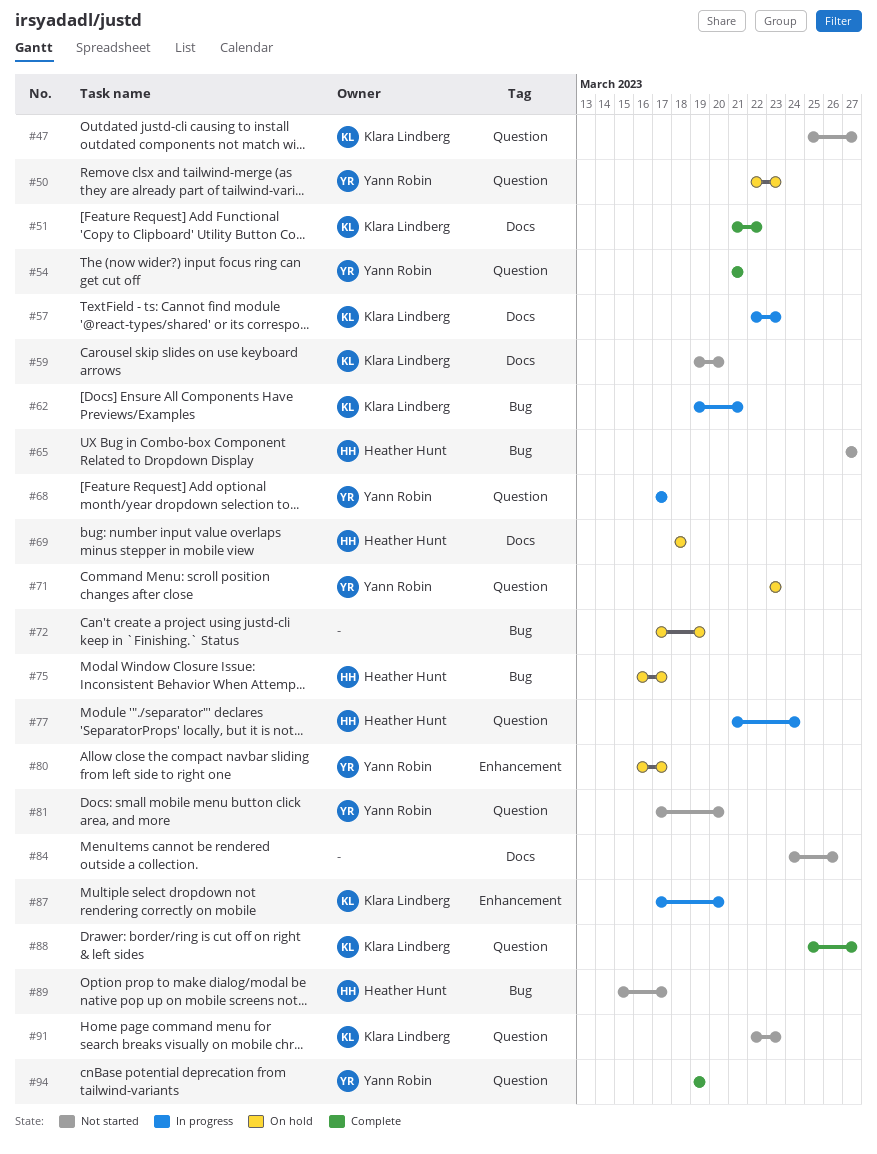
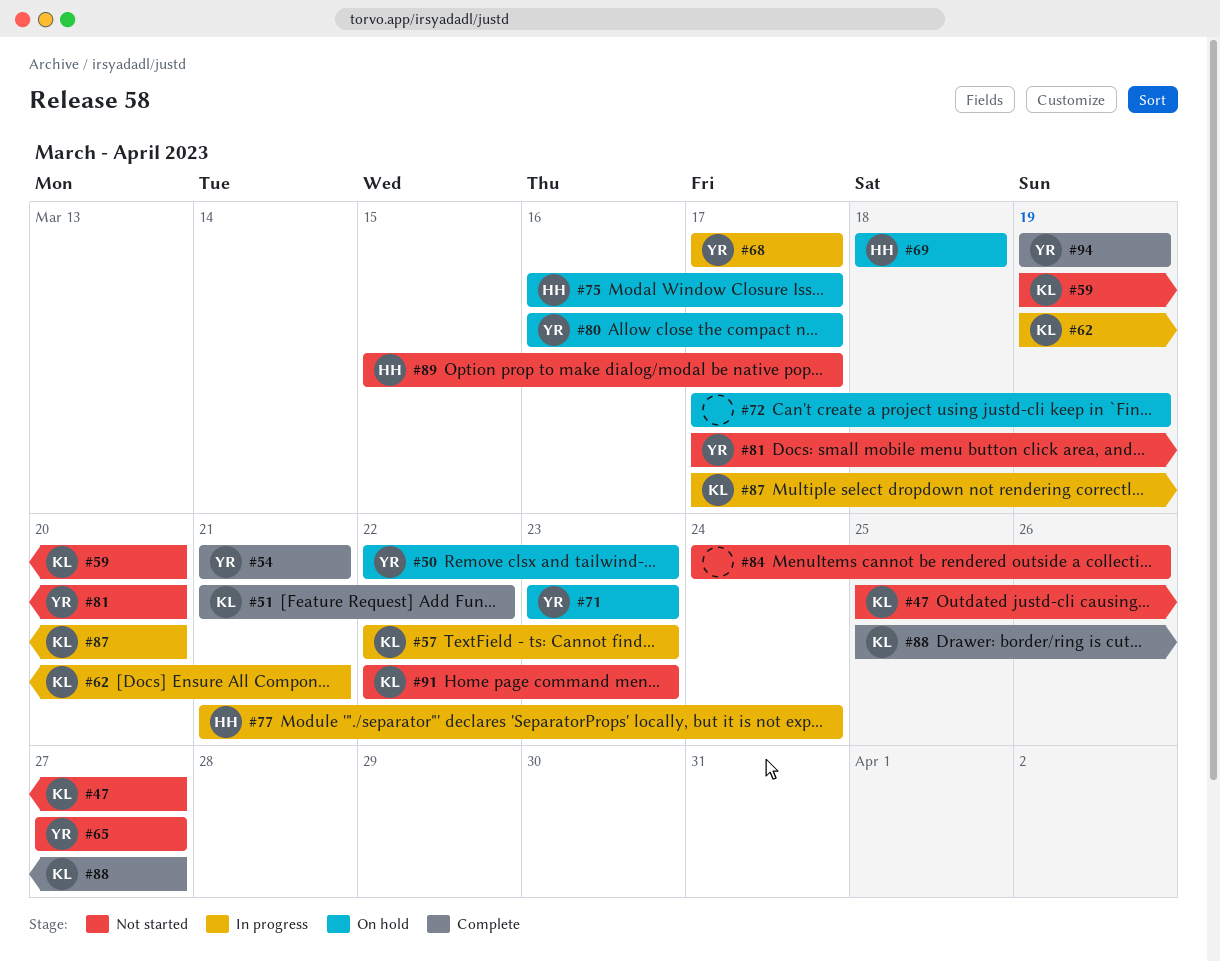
#65, owner: Heather Hunt -> Yann Robin

